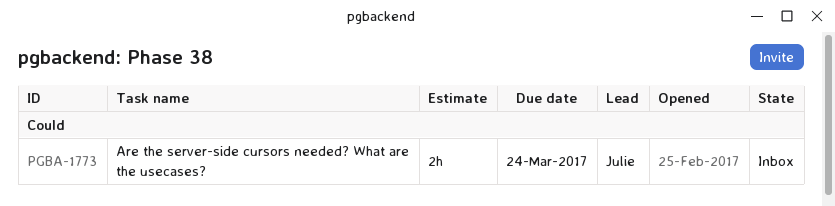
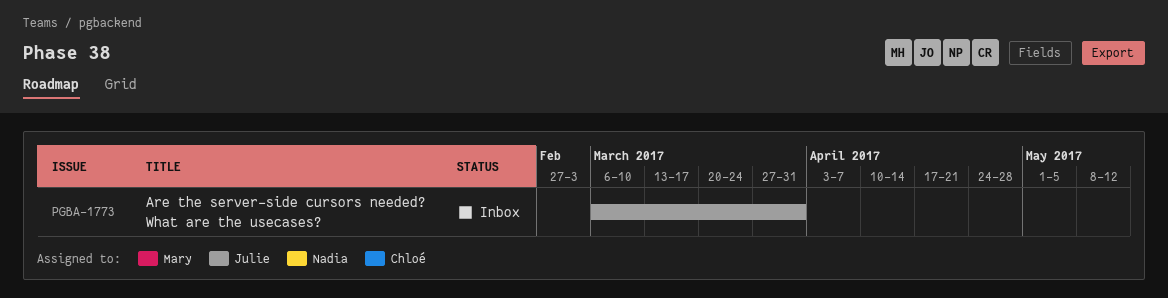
PGBA-1773, due: Mar 24 -> Mar 31

